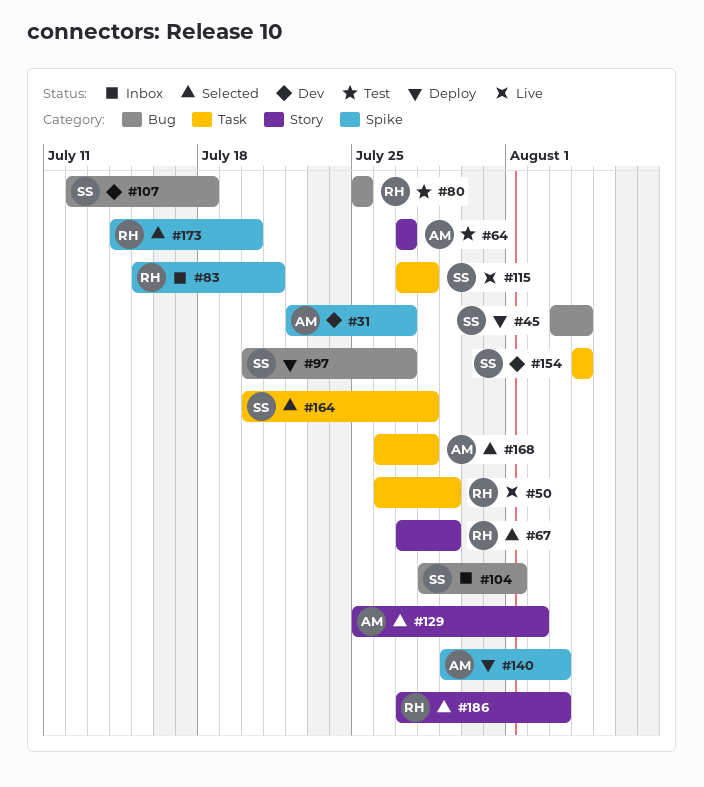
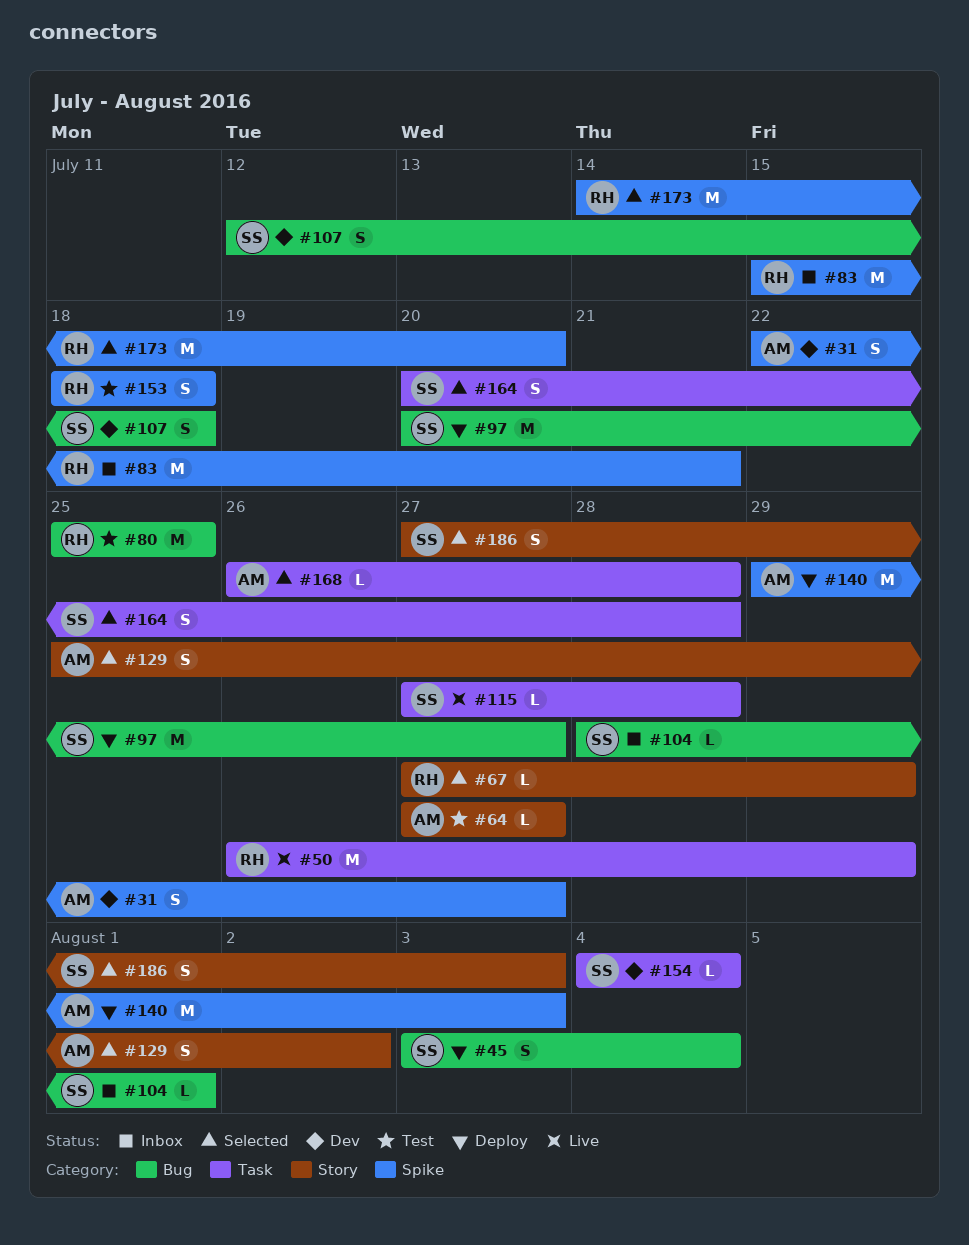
#153: none -> present
#186, owner: RH -> SS

